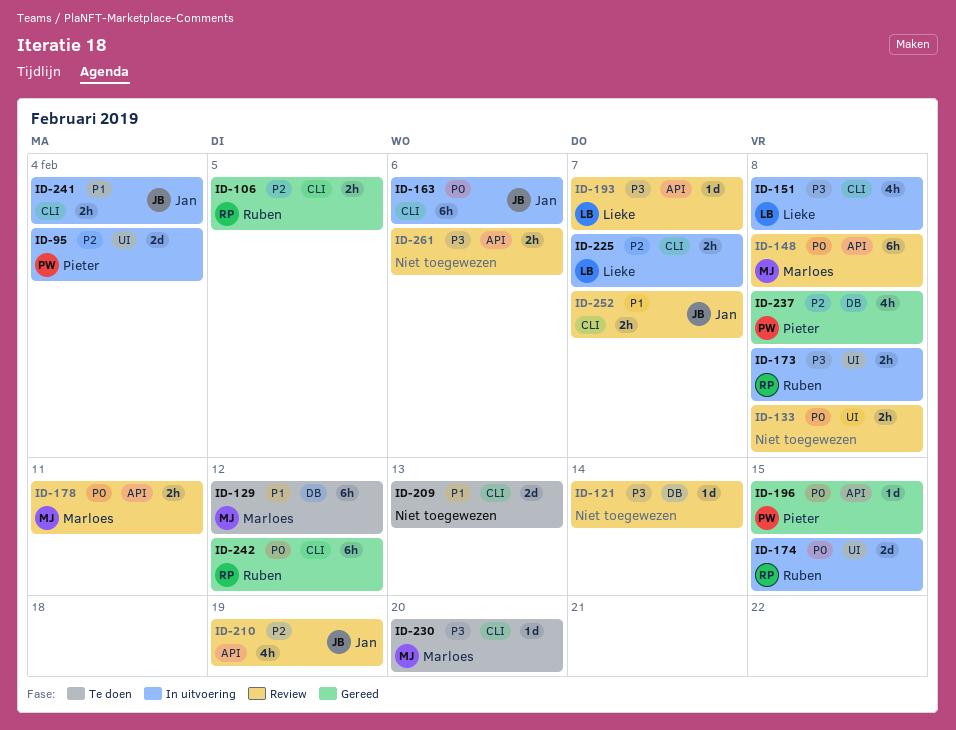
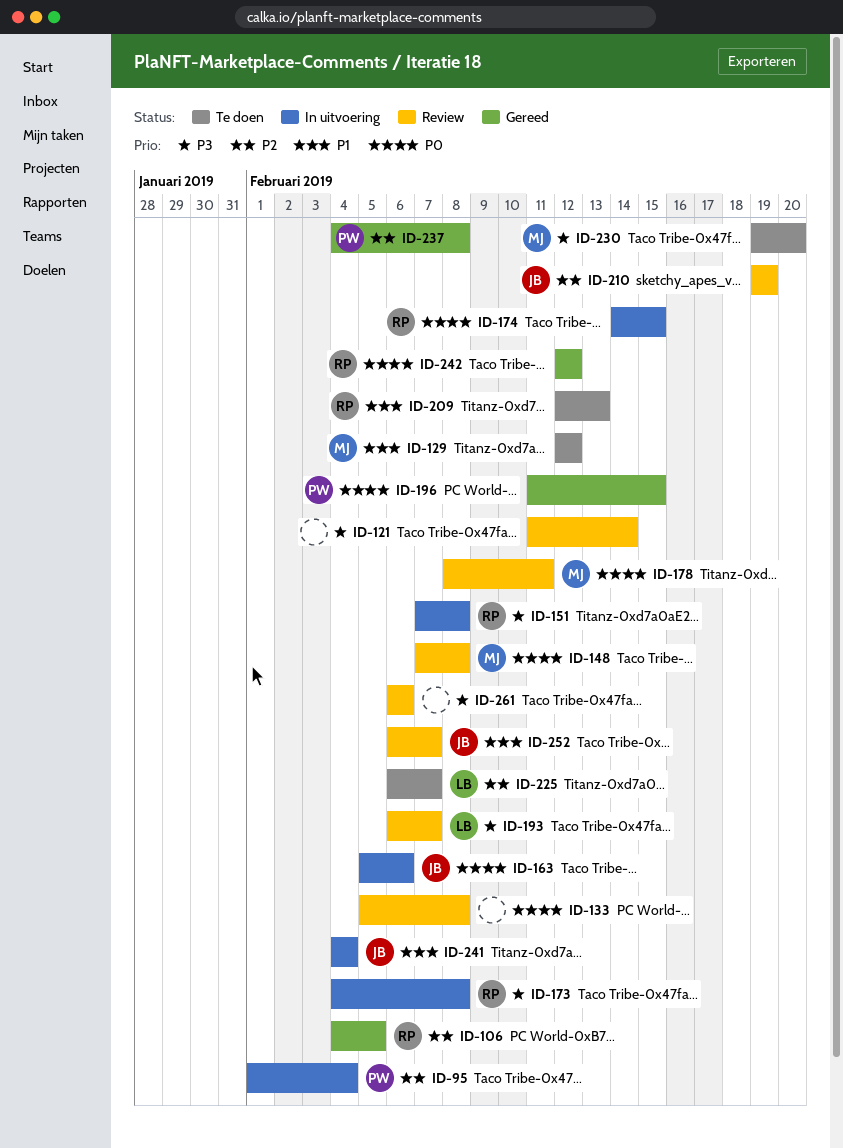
ID-151, owner: Lieke -> Ruben
ID-209, owner: none -> Ruben
ID-225, status: In uitvoering -> Te doen

